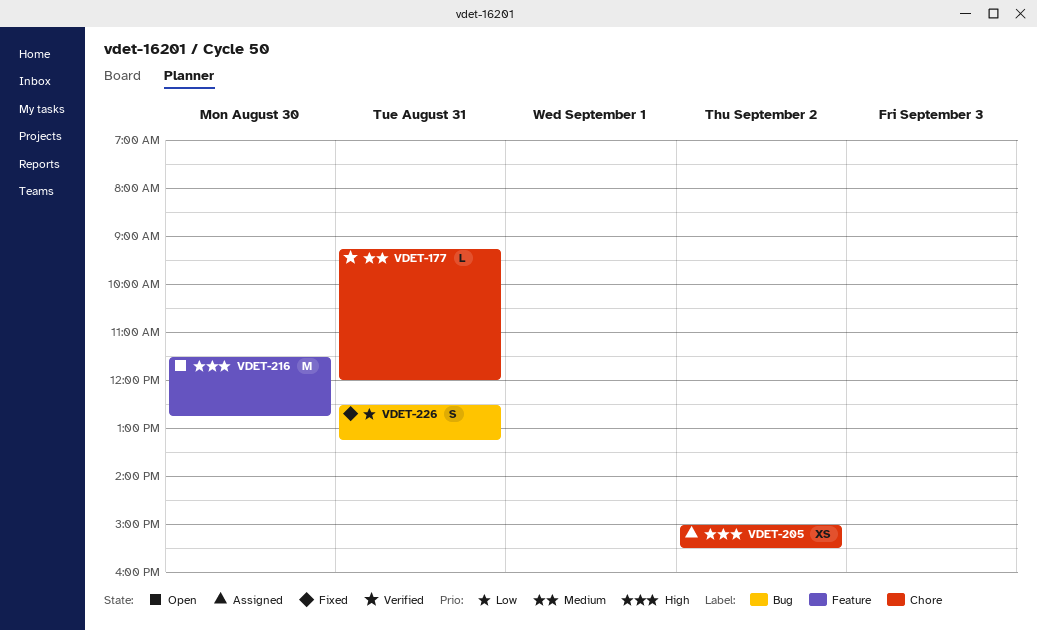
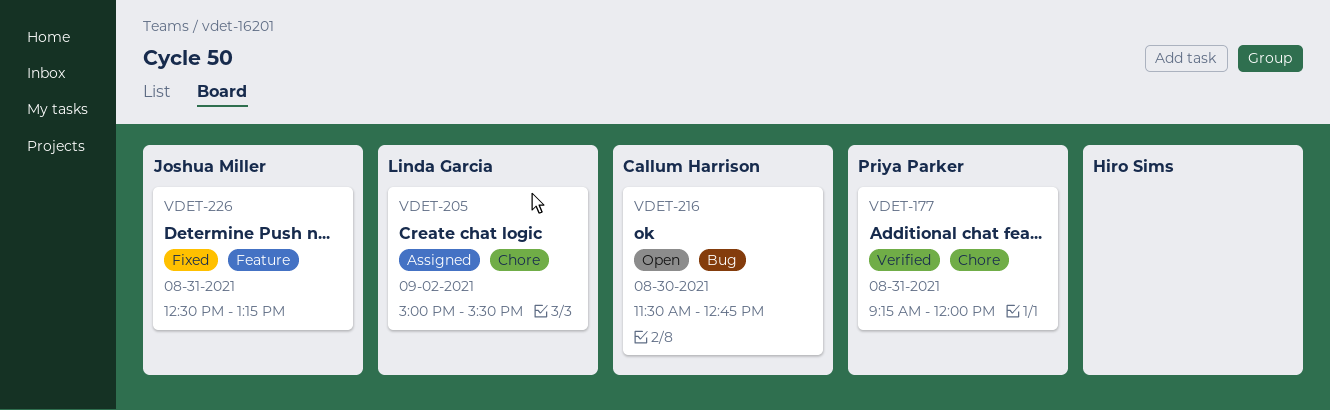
VDET-216, label: Feature -> Bug
VDET-226, label: Bug -> Feature

